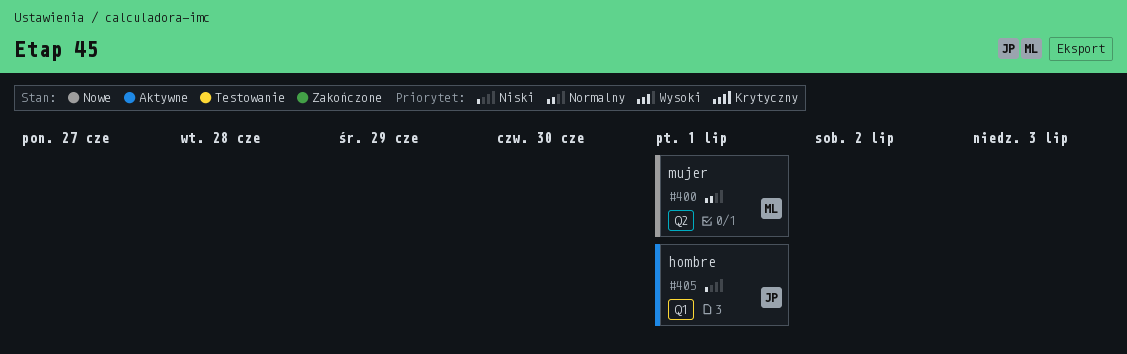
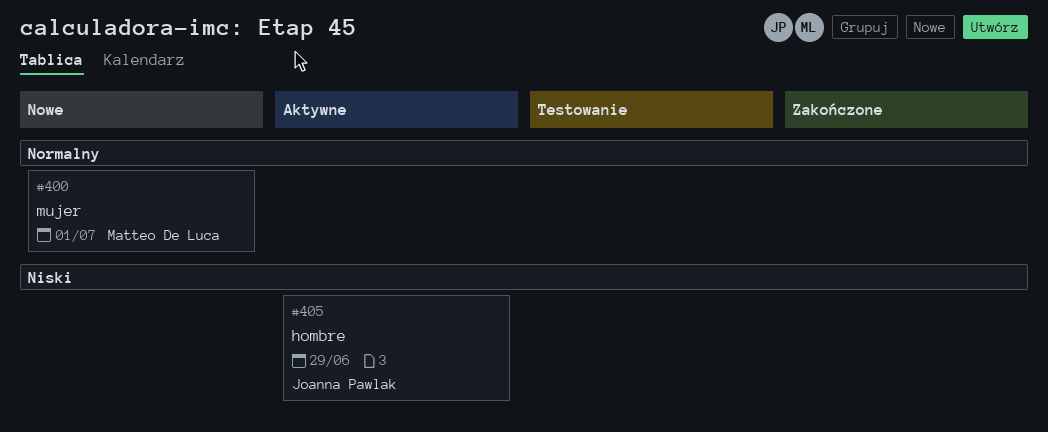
#405, due: Jul 1 -> Jun 29

